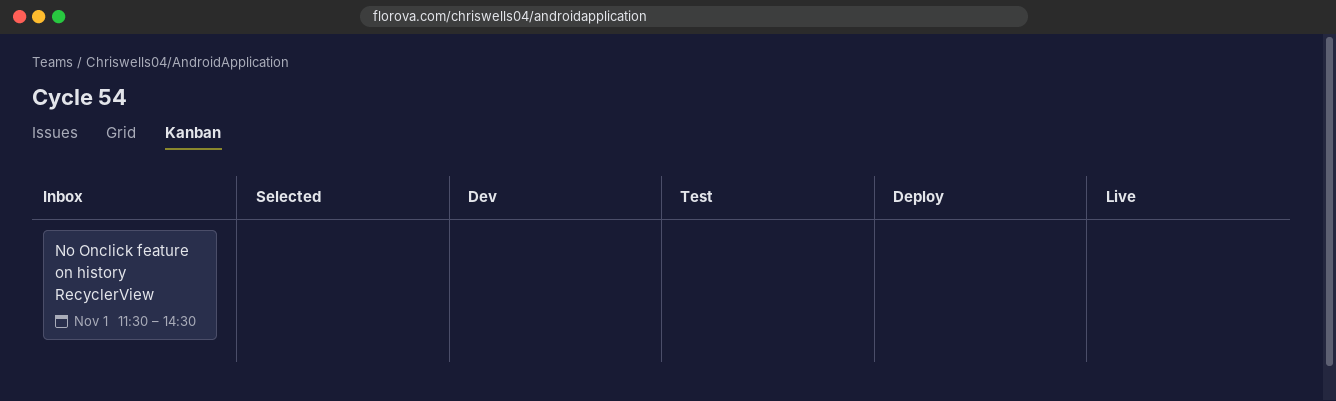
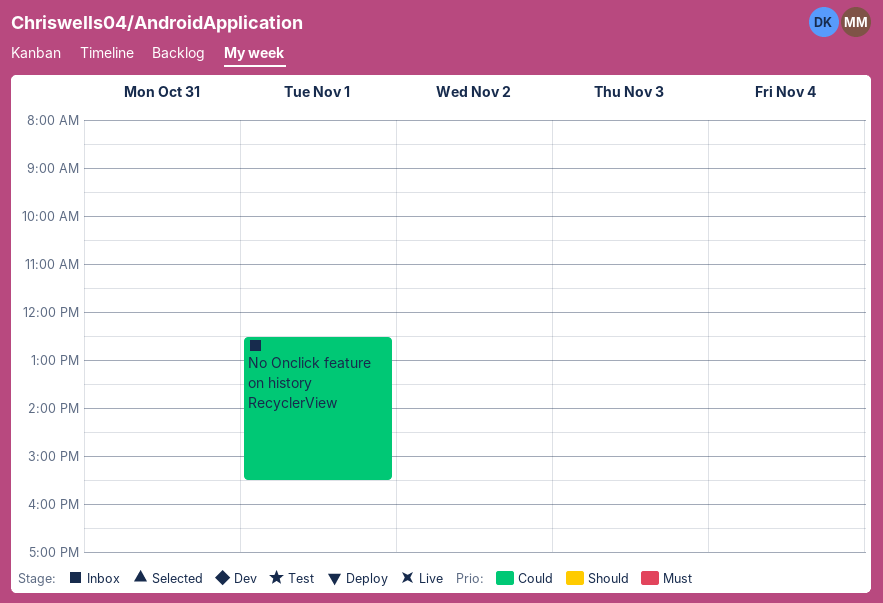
No Onclick feature on history RecyclerView, begins: 11:30 -> 12:30
No Onclick feature on history RecyclerView, ends: 14:30 -> 15:30

